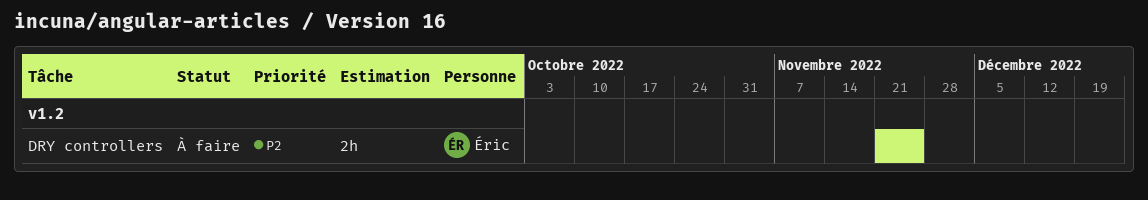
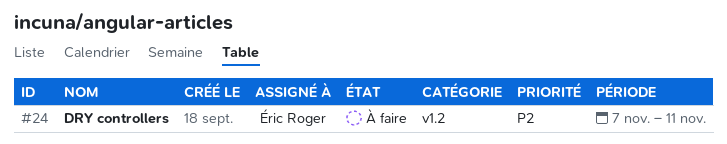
DRY controllers, start: Nov 21 -> Nov 7
DRY controllers, due: Nov 25 -> Nov 11

